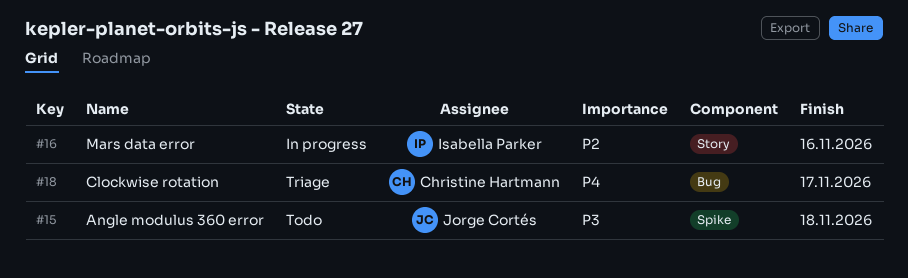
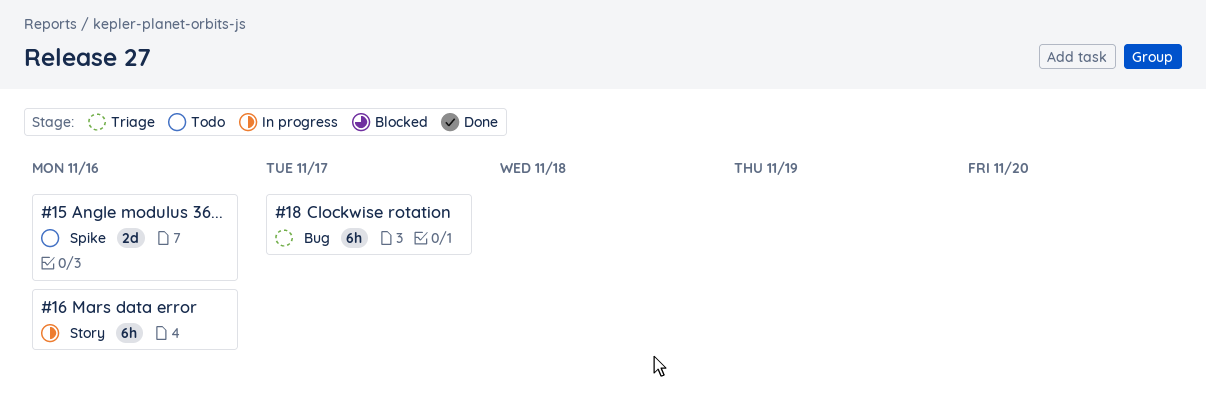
#15, due: Nov 18 -> Nov 16

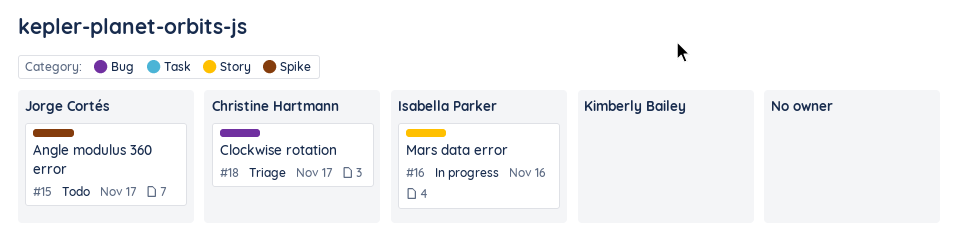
#15, due: Nov 16 -> Nov 17

